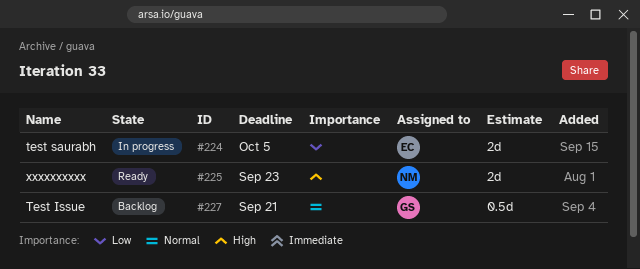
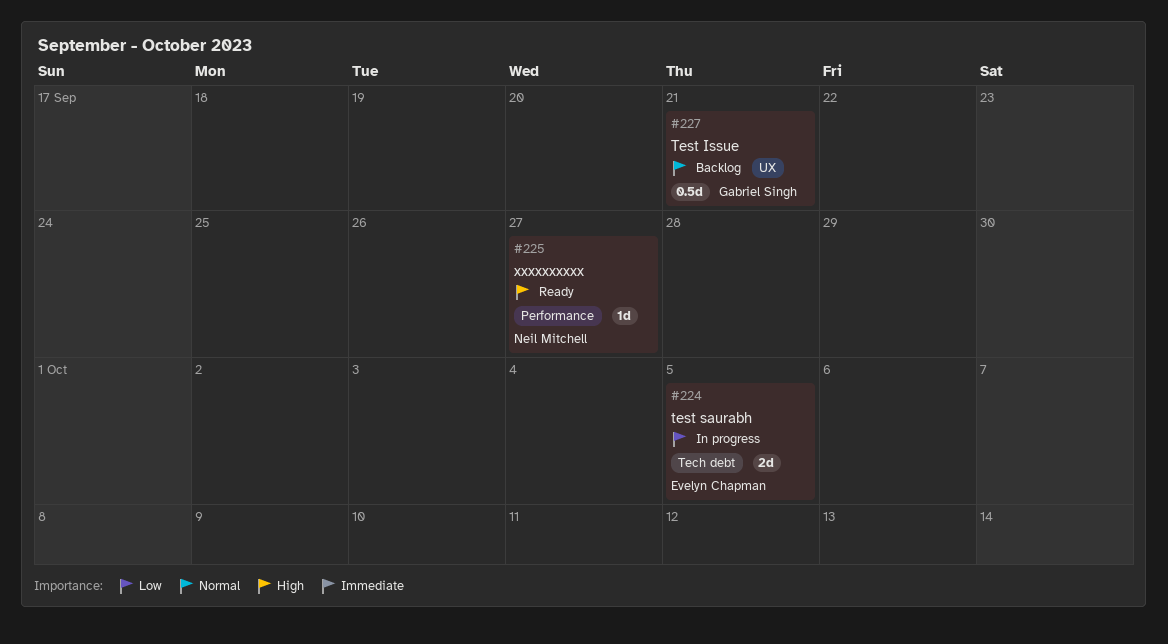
#225, estimate: 2d -> 1d
#225, due: Sep 23 -> Sep 27

